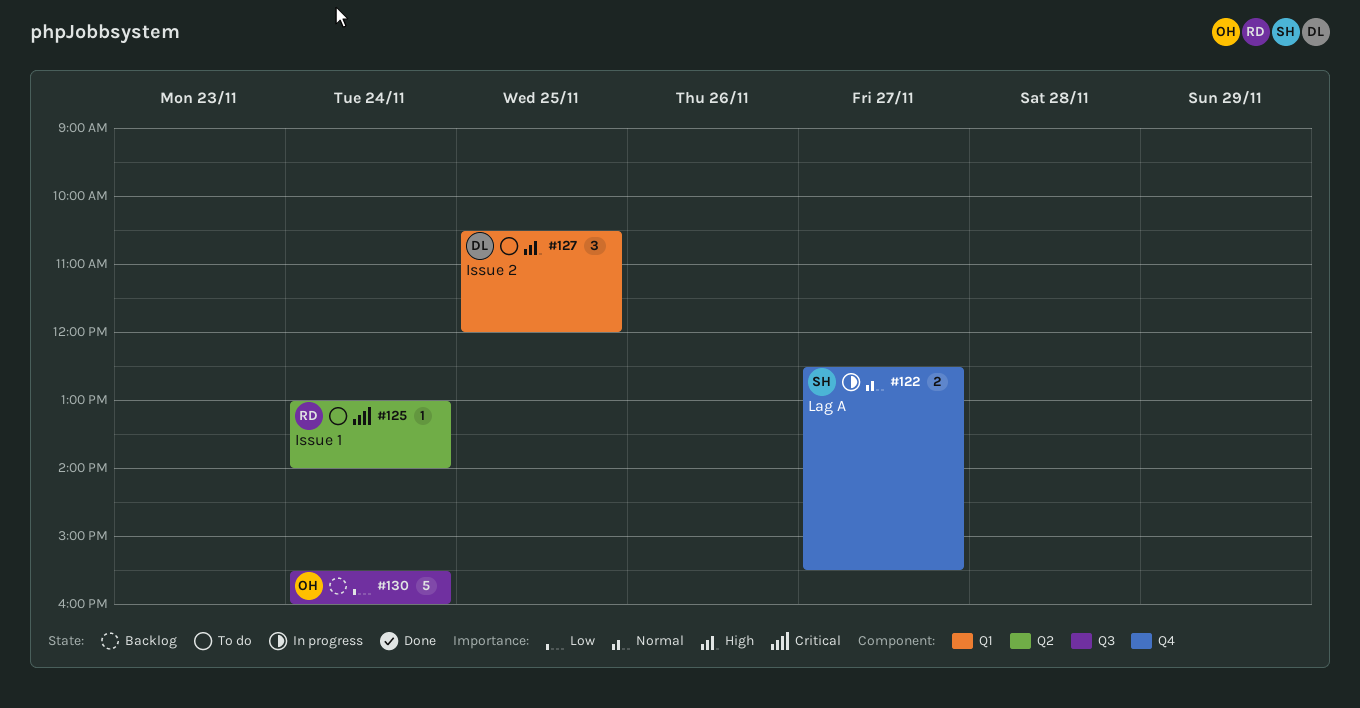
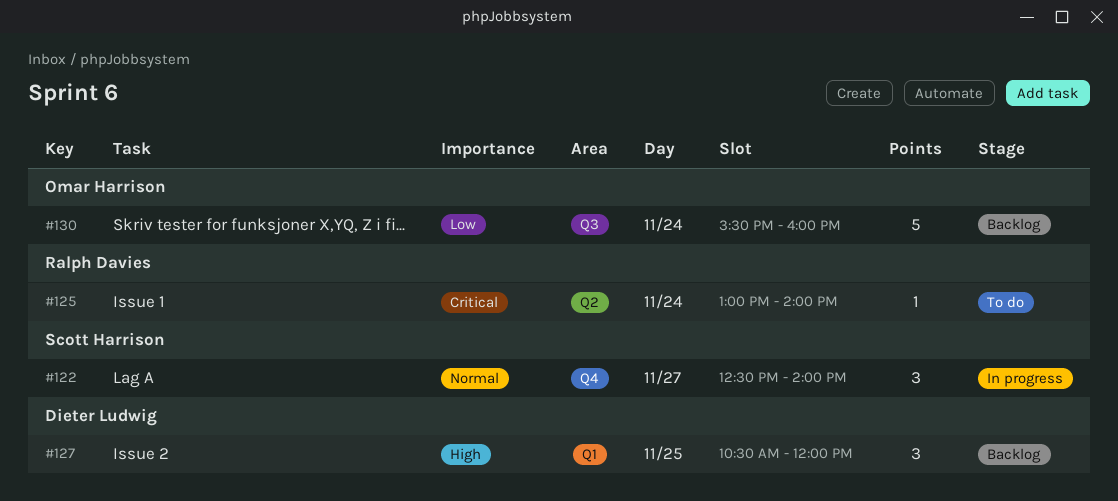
#122, estimate: 2 -> 3
#122, ends: 15:30 -> 14:00
#127, status: To do -> Backlog

